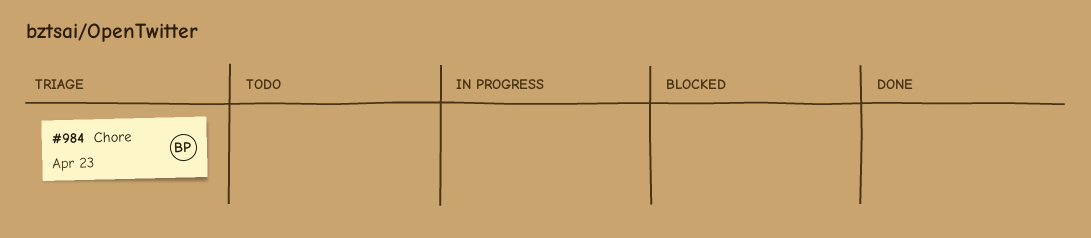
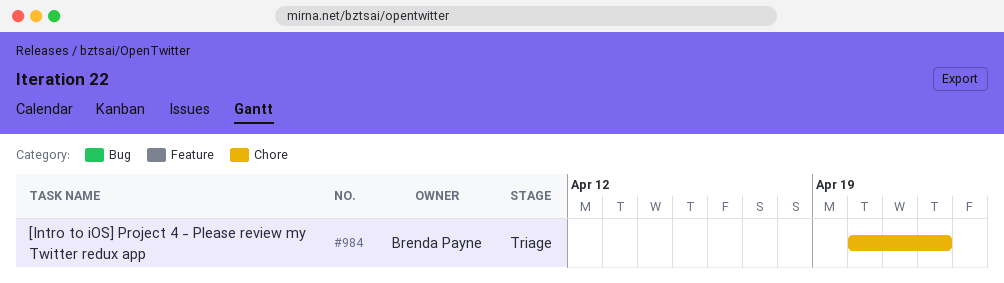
#984, due: Apr 23 -> Apr 22

